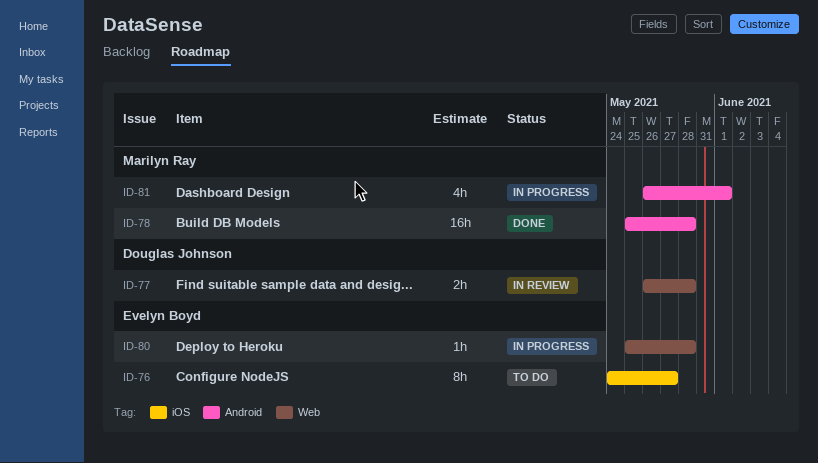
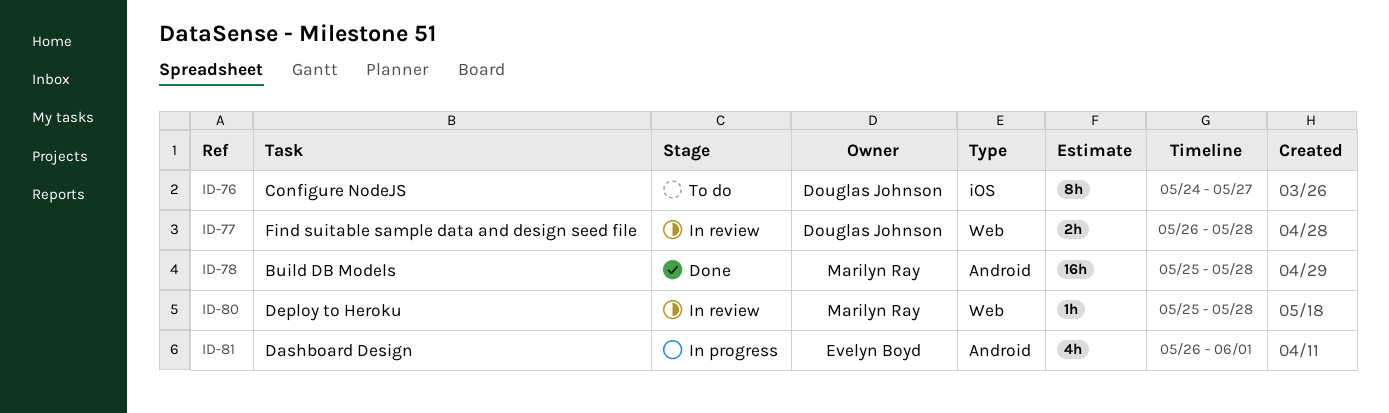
ID-76, owner: Evelyn Boyd -> Douglas Johnson
ID-80, status: In progress -> In review
ID-80, owner: Evelyn Boyd -> Marilyn Ray
ID-81, owner: Marilyn Ray -> Evelyn Boyd

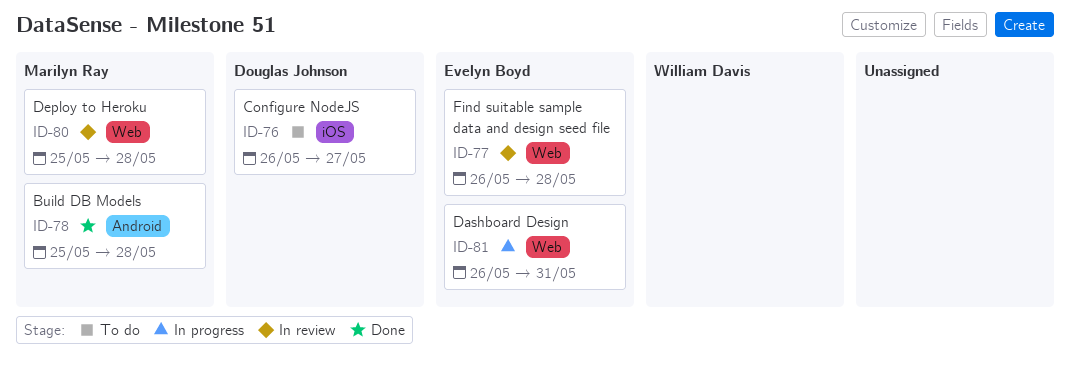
ID-76, start: May 24 -> May 26
ID-77, owner: Douglas Johnson -> Evelyn Boyd
ID-81, label: Android -> Web
ID-81, due: Jun 1 -> May 31

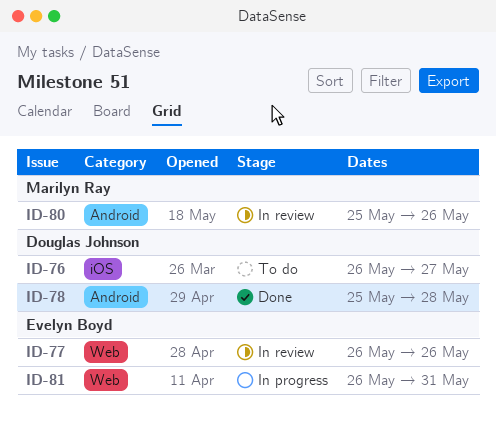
ID-77, due: May 28 -> May 26
ID-78, owner: Marilyn Ray -> Douglas Johnson
ID-80, label: Web -> Android
ID-80, due: May 28 -> May 26

